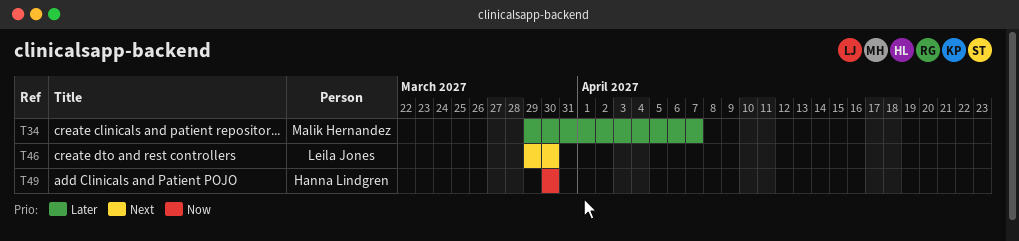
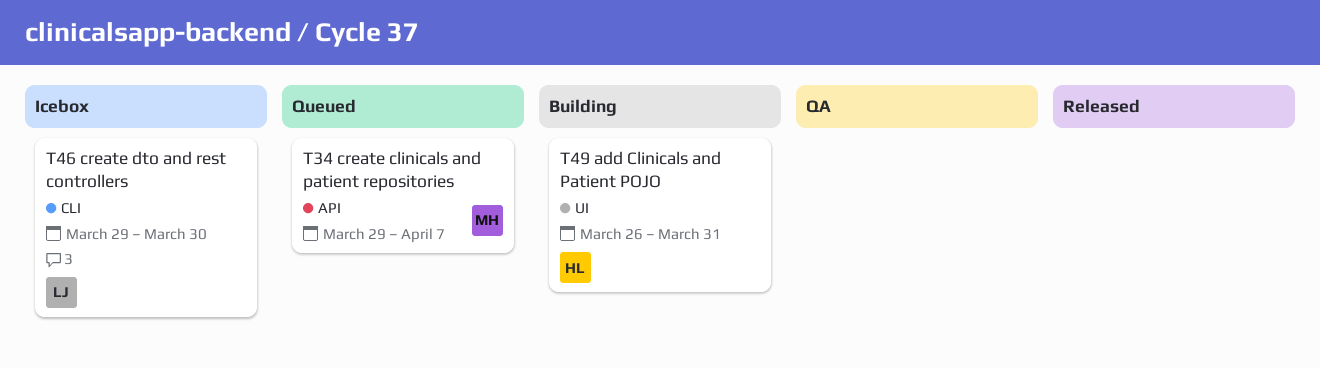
T49, start: Mar 30 -> Mar 26
T49, due: Mar 30 -> Mar 31

